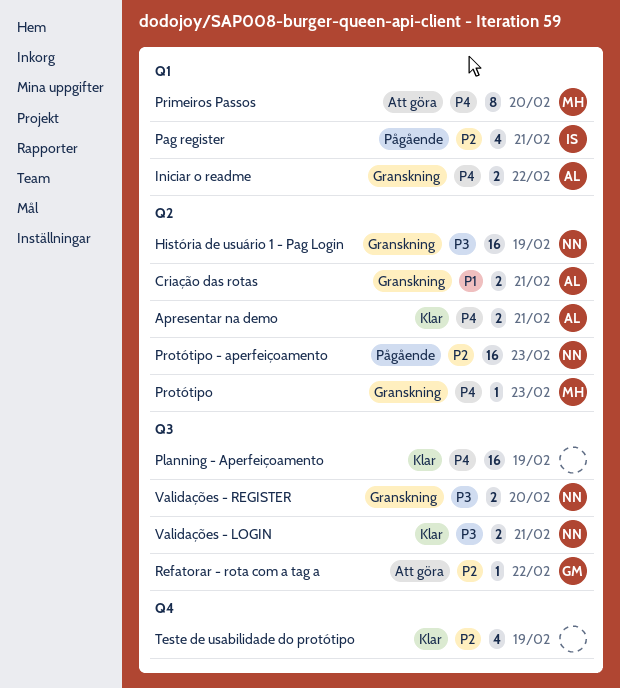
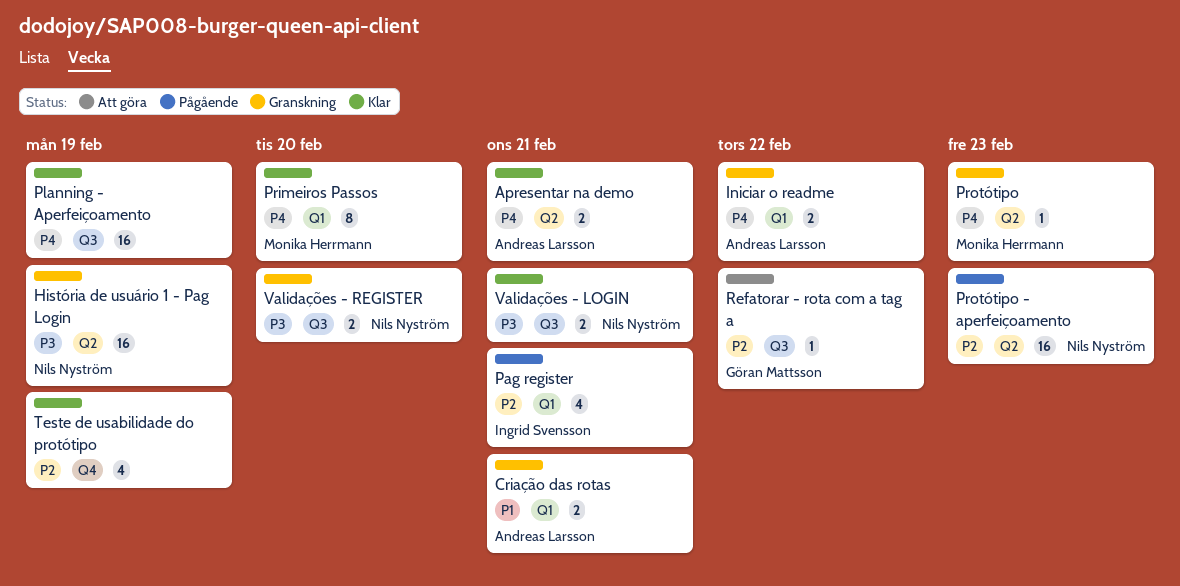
Criação das rotas, label: Q2 -> Q1
Primeiros Passos, status: Att göra -> Klar

